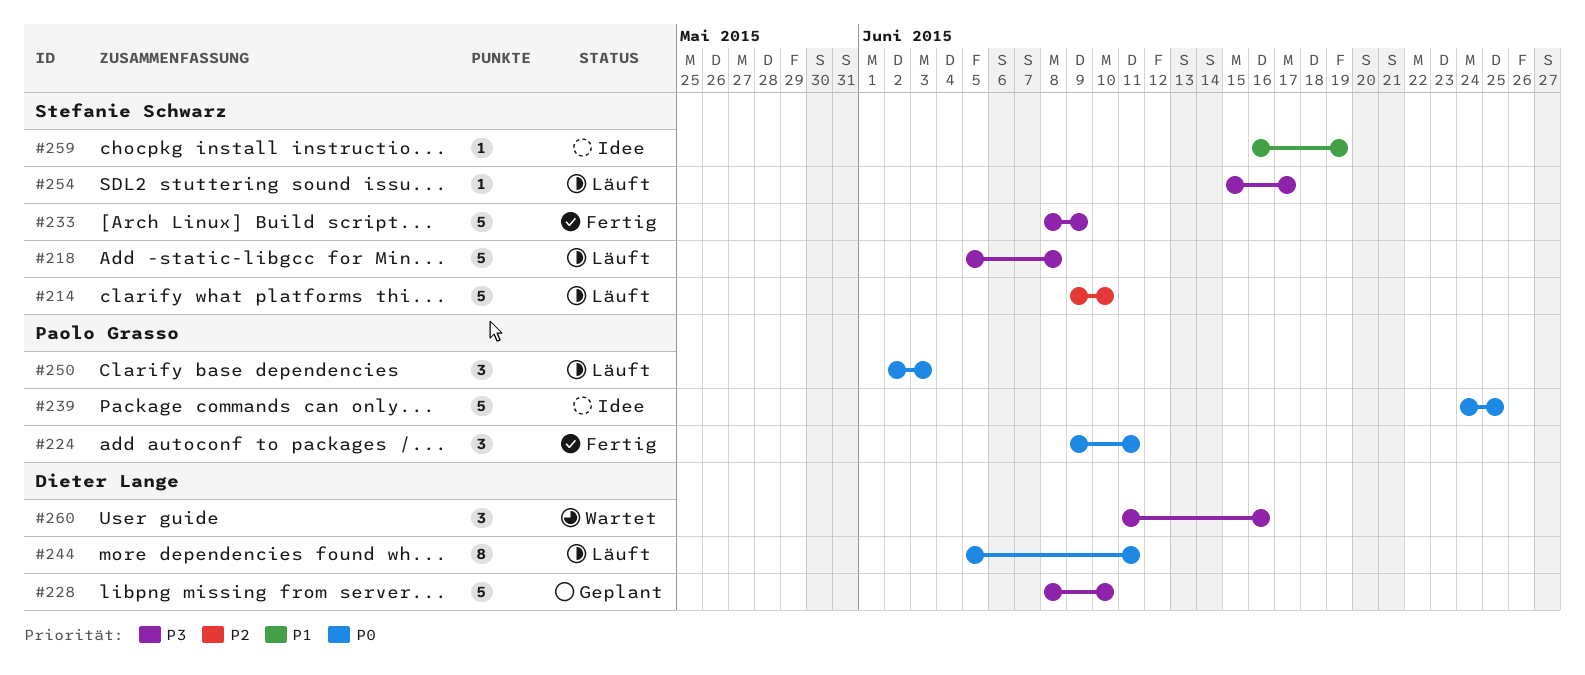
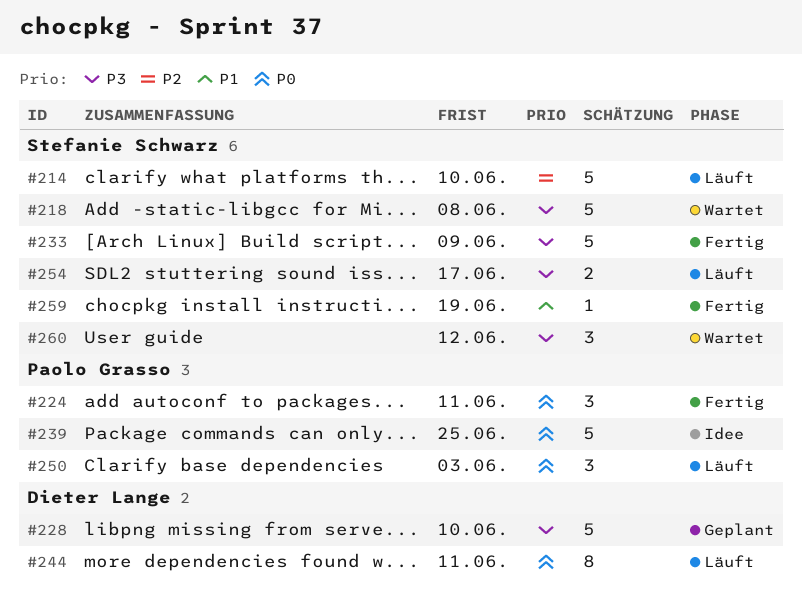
#218, status: Läuft -> Wartet
#254, estimate: 1 -> 2
#259, status: Idee -> Fertig
#260, owner: Dieter Lange -> Stefanie Schwarz
#260, due: Jun 16 -> Jun 12

